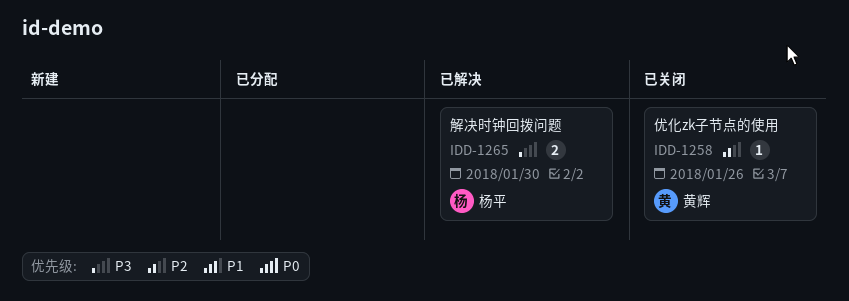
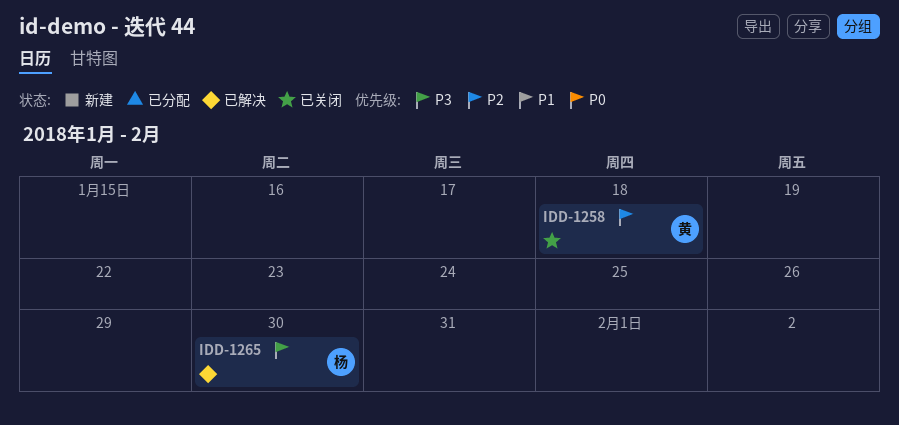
IDD-1258, due: Jan 26 -> Jan 18

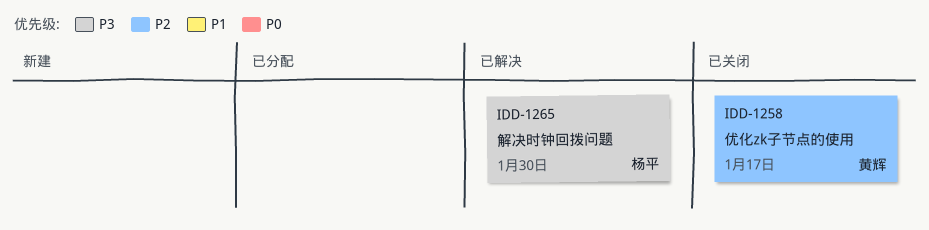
IDD-1258, due: Jan 18 -> Jan 17

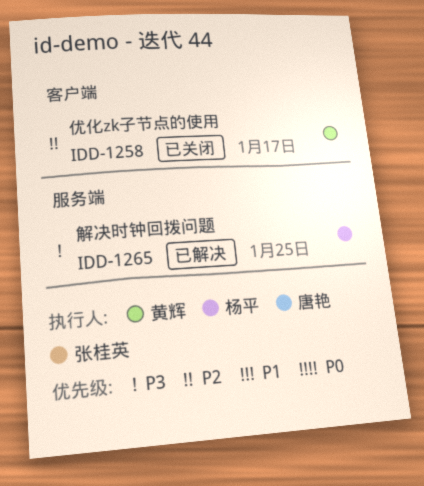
IDD-1265, due: Jan 30 -> Jan 25

